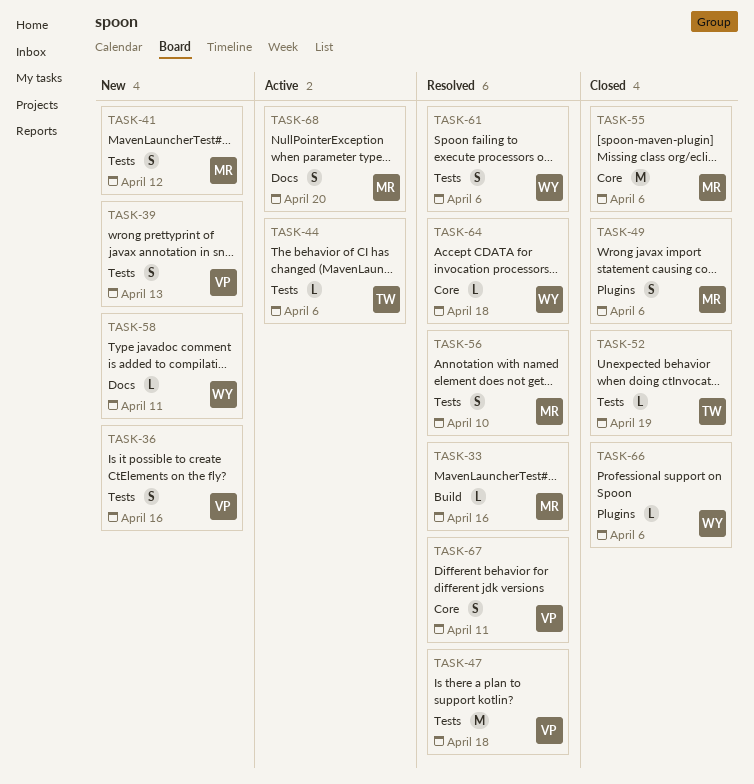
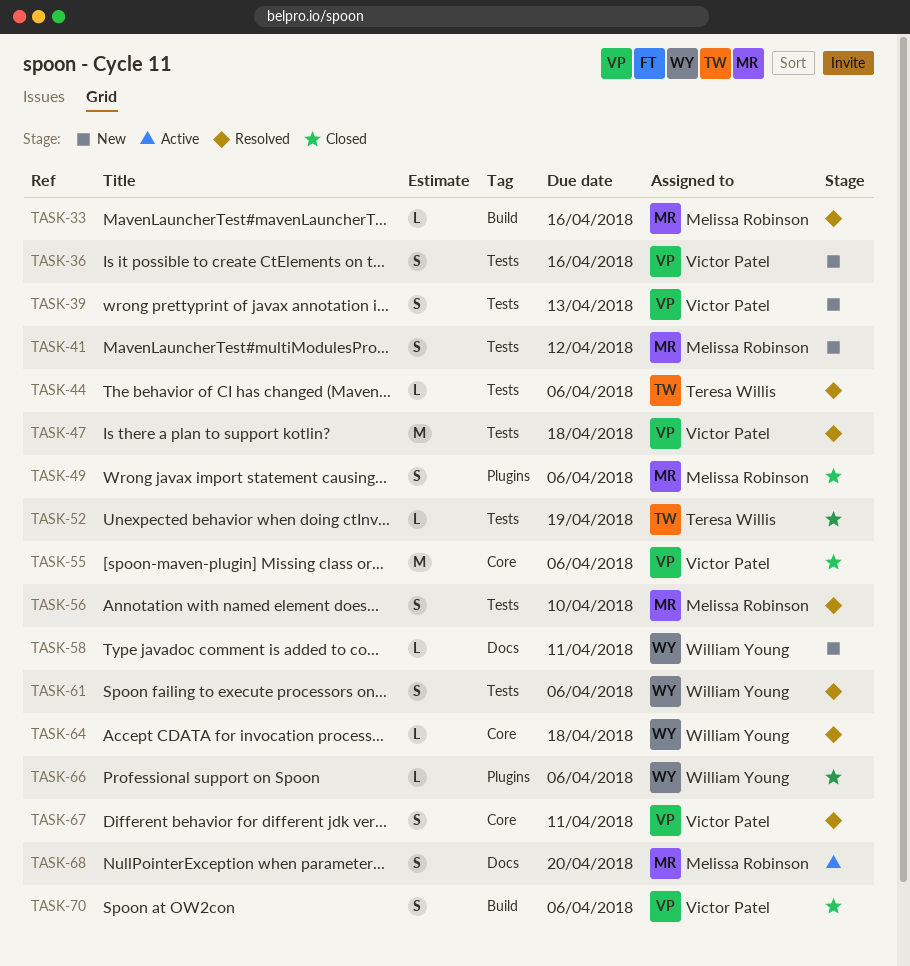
TASK-44, status: Active -> Resolved
TASK-55, owner: Melissa Robinson -> Victor Patel
TASK-70: none -> present

